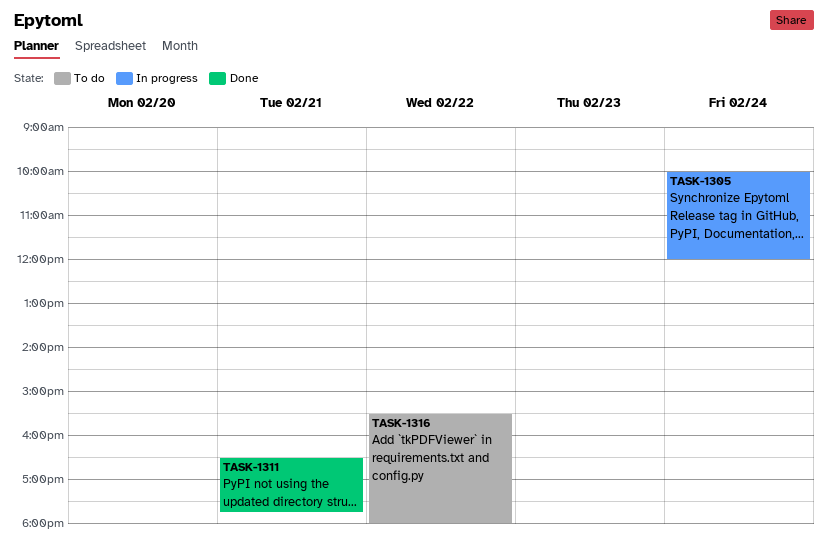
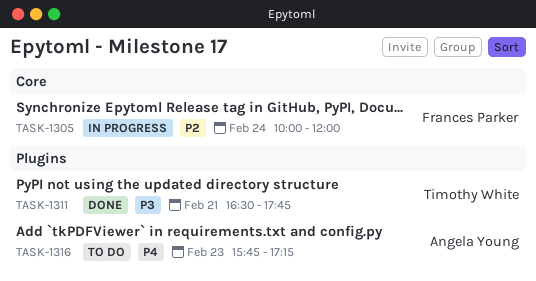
TASK-1316, day: Feb 22 -> Feb 23
TASK-1316, begins: 15:30 -> 15:45
TASK-1316, ends: 18:00 -> 17:15

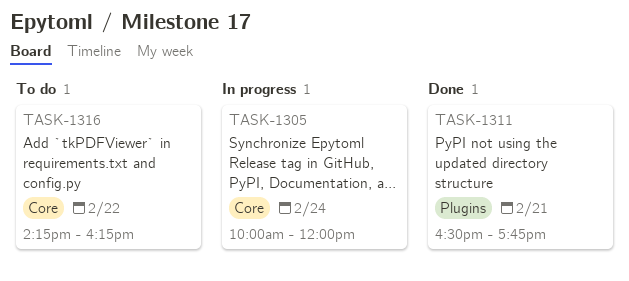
TASK-1316, label: Plugins -> Core
TASK-1316, day: Feb 23 -> Feb 22
TASK-1316, begins: 15:45 -> 14:15
TASK-1316, ends: 17:15 -> 16:15

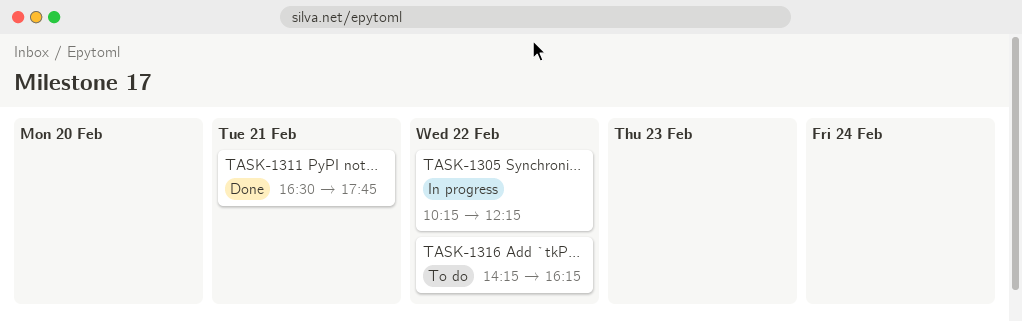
TASK-1305, day: Feb 24 -> Feb 22
TASK-1305, begins: 10:00 -> 10:15
TASK-1305, ends: 12:00 -> 12:15

